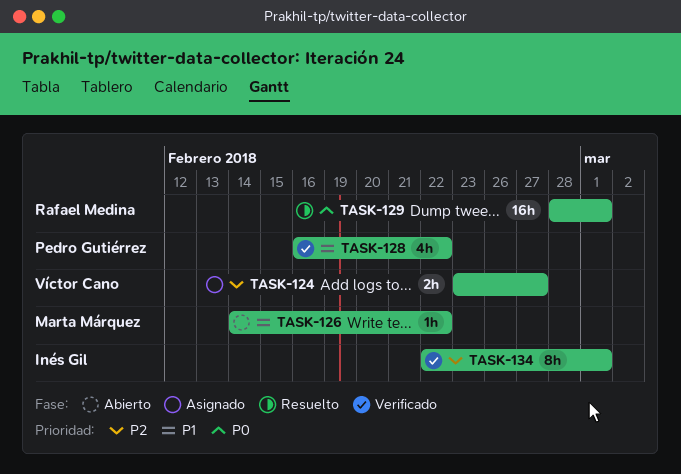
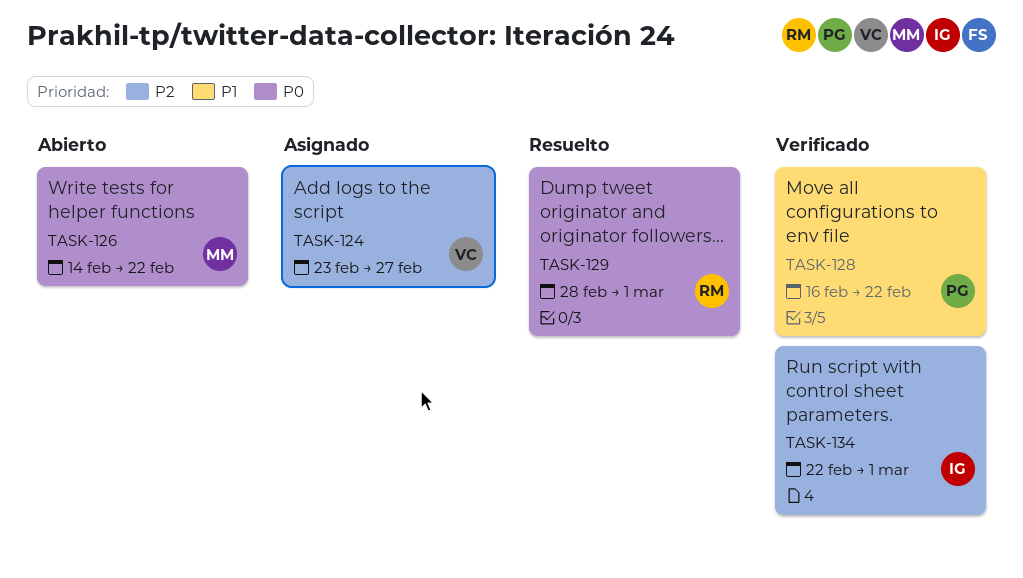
TASK-126, priority: P1 -> P0

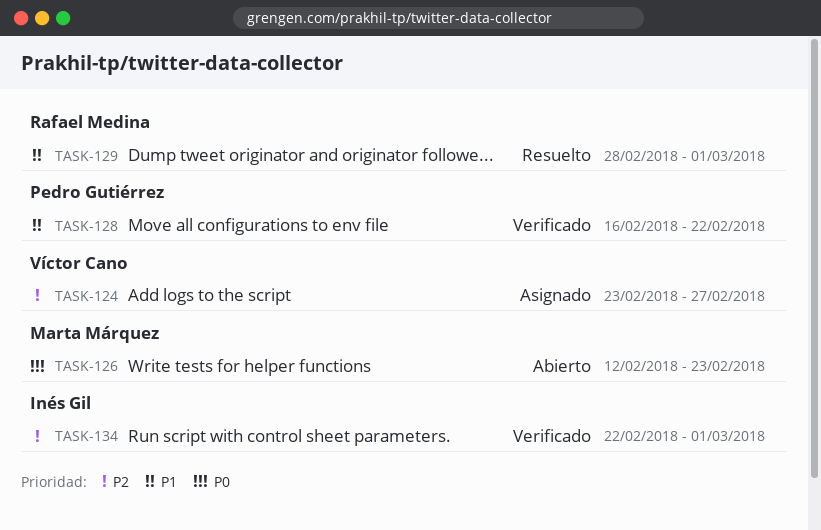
TASK-126, start: Feb 14 -> Feb 12
TASK-126, due: Feb 22 -> Feb 23
TASK-129, priority: P0 -> P1

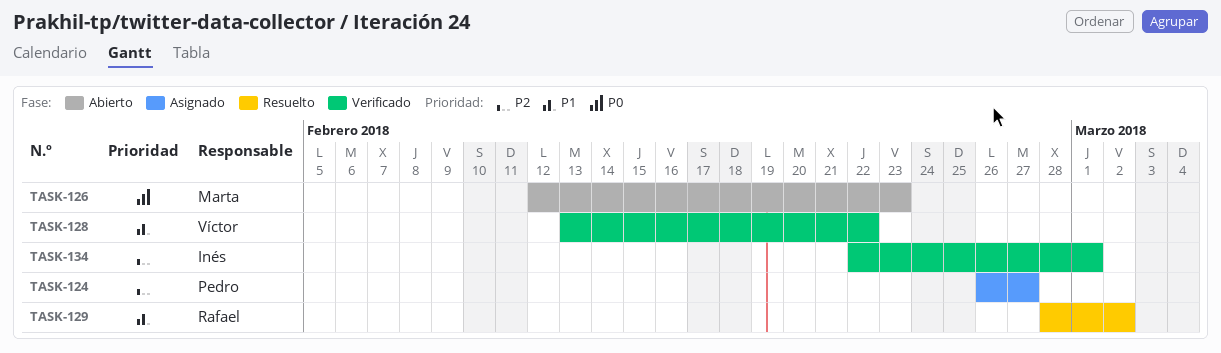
TASK-124, owner: Víctor Cano -> Pedro Gutiérrez
TASK-124, start: Feb 23 -> Feb 26
TASK-128, owner: Pedro Gutiérrez -> Víctor Cano
TASK-128, start: Feb 16 -> Feb 13
TASK-129, due: Mar 1 -> Mar 2

